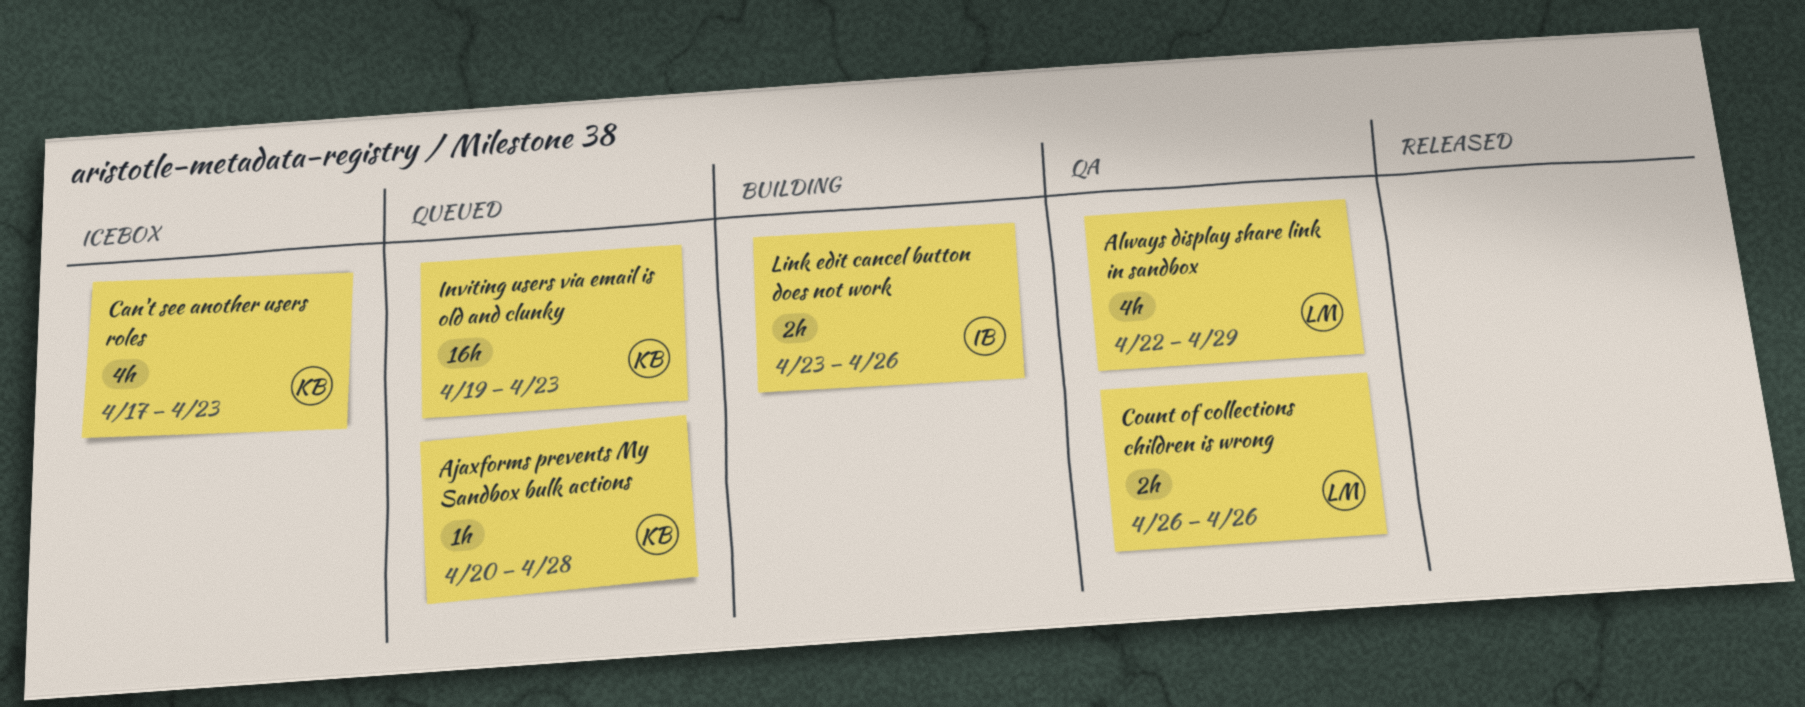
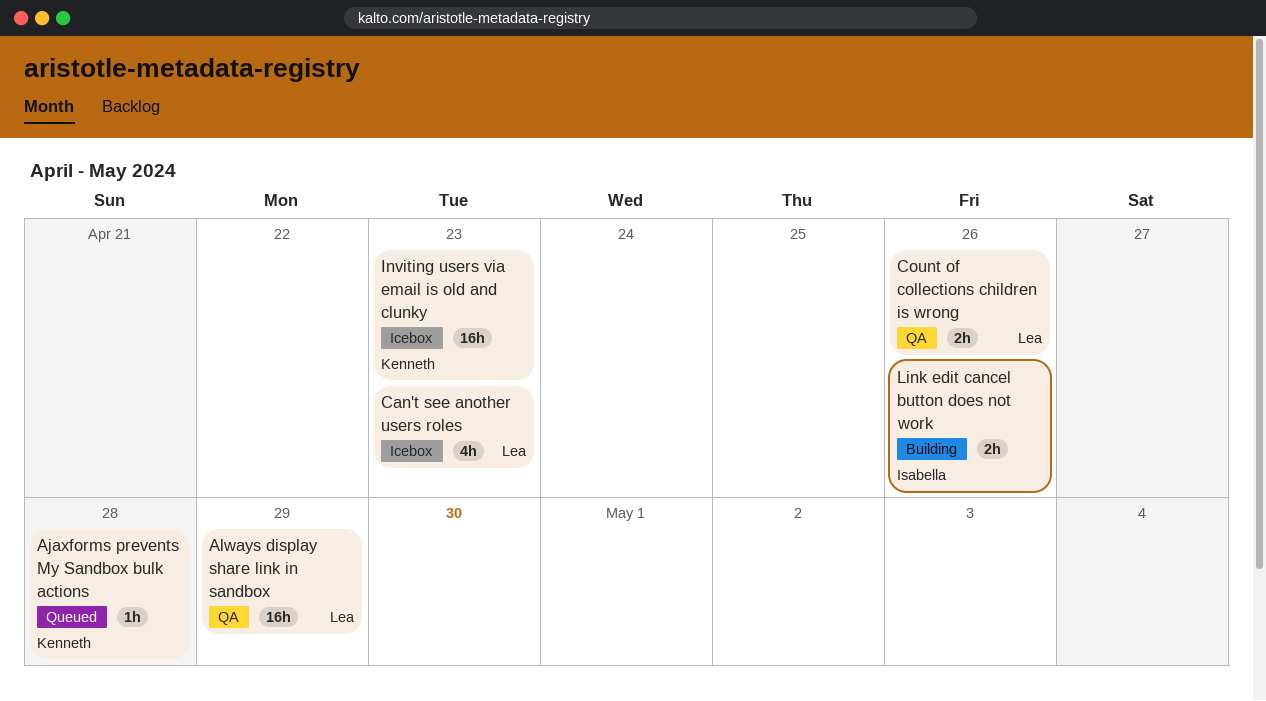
Always display share link in sandbox, estimate: 4h -> 16h
Can't see another users roles, owner: Kenneth -> Lea
Inviting users via email is old and clunky, status: Queued -> Icebox

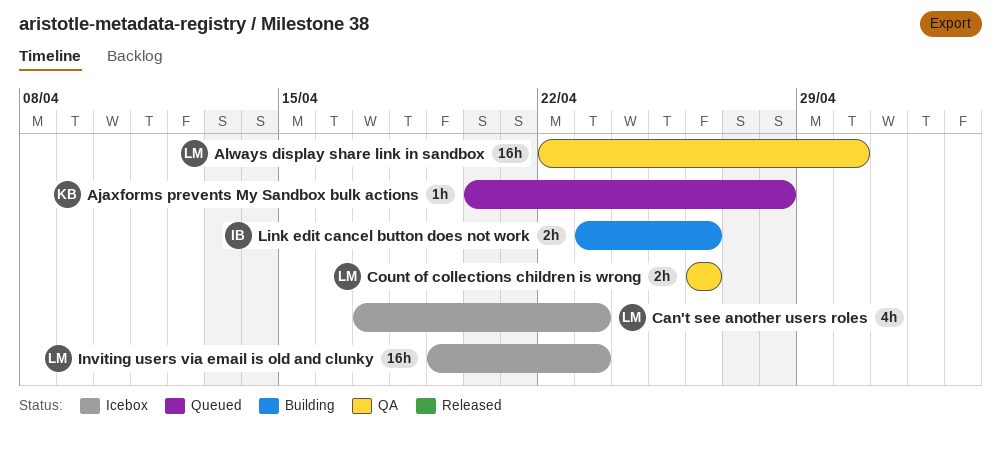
Always display share link in sandbox, due: Apr 29 -> Apr 30
Inviting users via email is old and clunky, owner: Kenneth -> Lea

